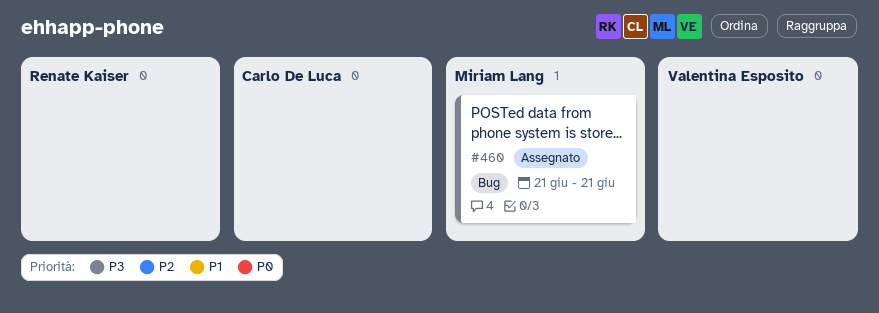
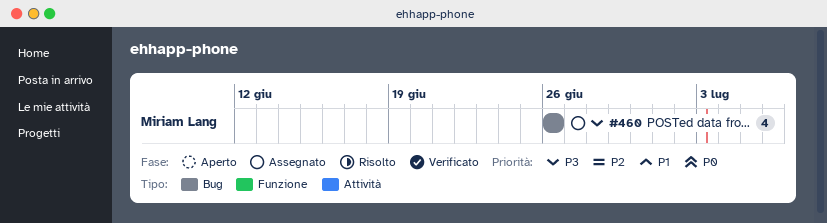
#460, start: Jun 21 -> Jun 26
#460, due: Jun 21 -> Jun 26

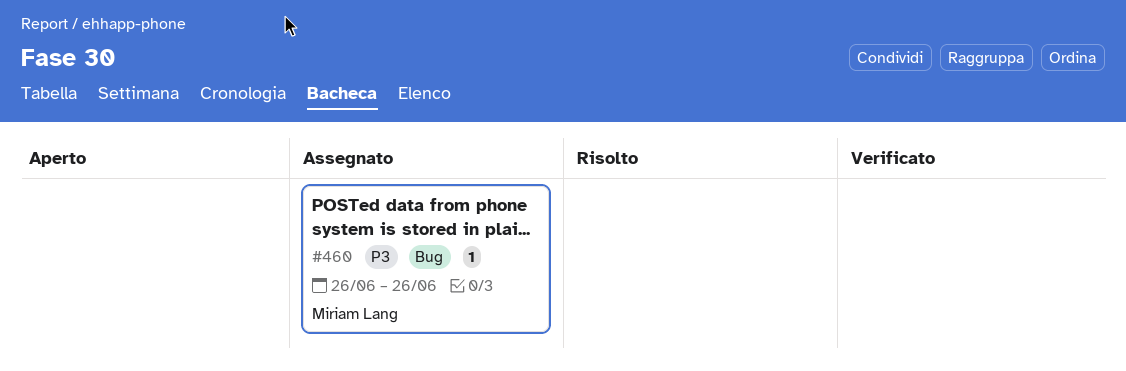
#460, estimate: 4 -> 1

